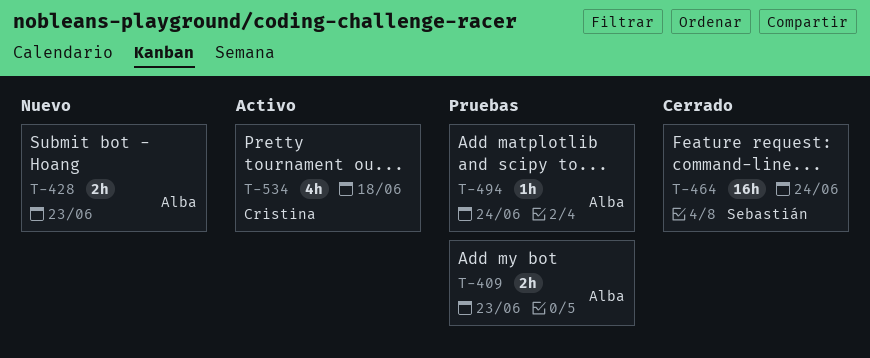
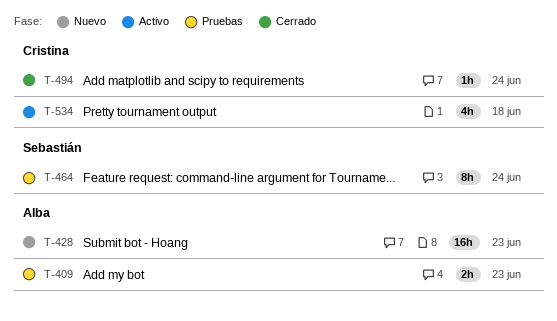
T-428, estimate: 2h -> 16h
T-464, status: Cerrado -> Pruebas
T-464, estimate: 16h -> 8h
T-494, status: Pruebas -> Cerrado
T-494, owner: Alba -> Cristina

